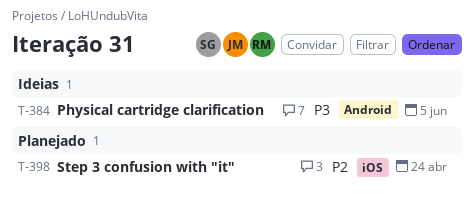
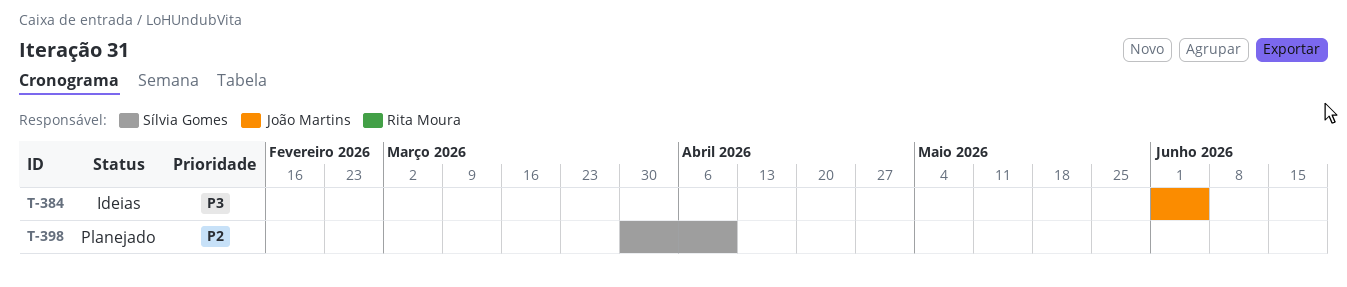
T-398, due: Apr 24 -> Apr 10

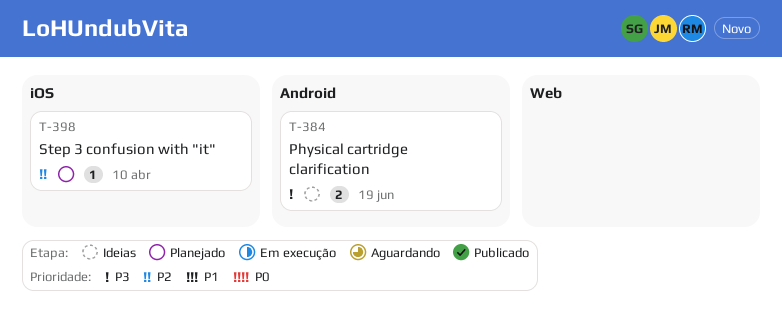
T-384, due: Jun 5 -> Jun 19

